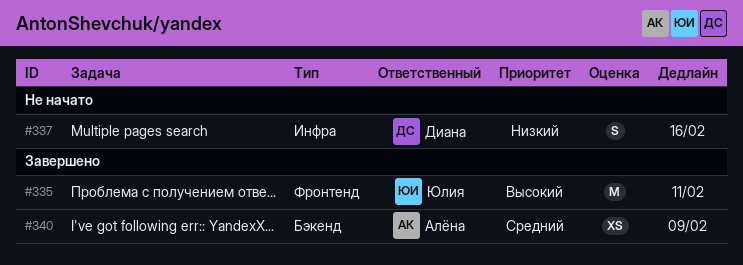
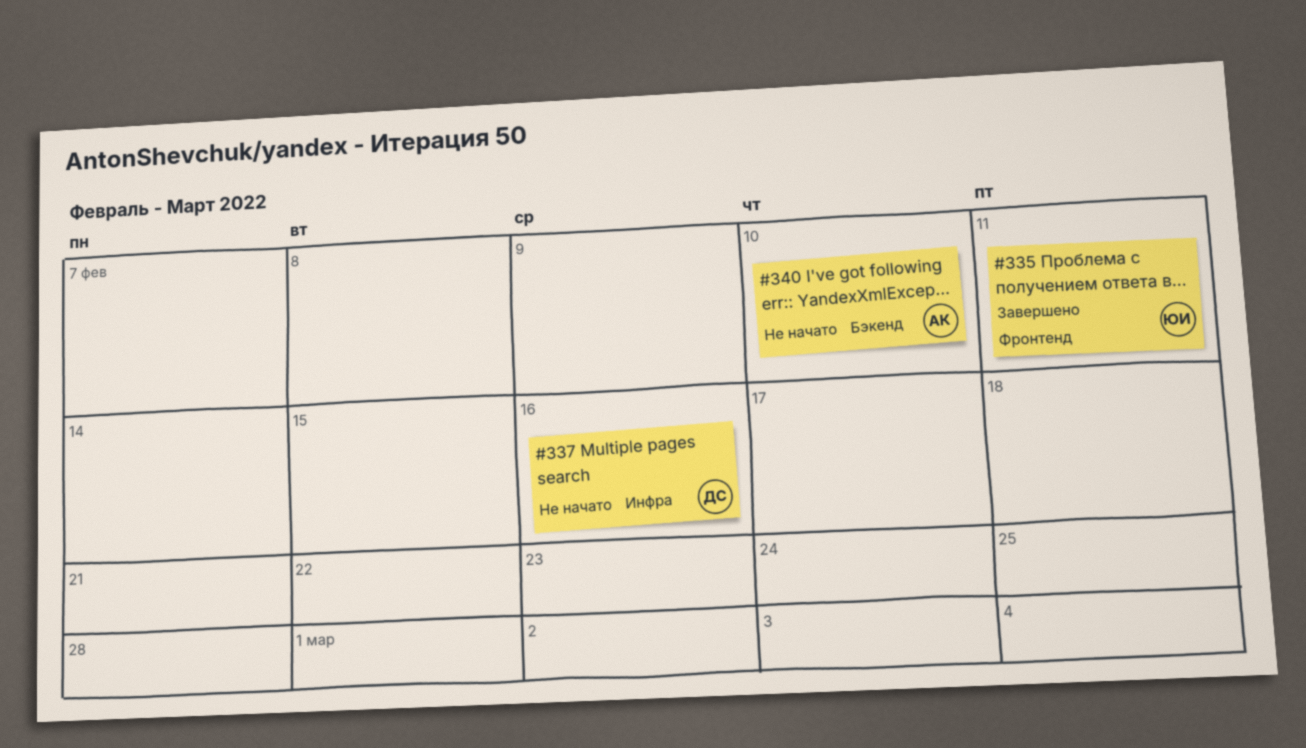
#340, status: Завершено -> Не начато
#340, due: Feb 9 -> Feb 10

